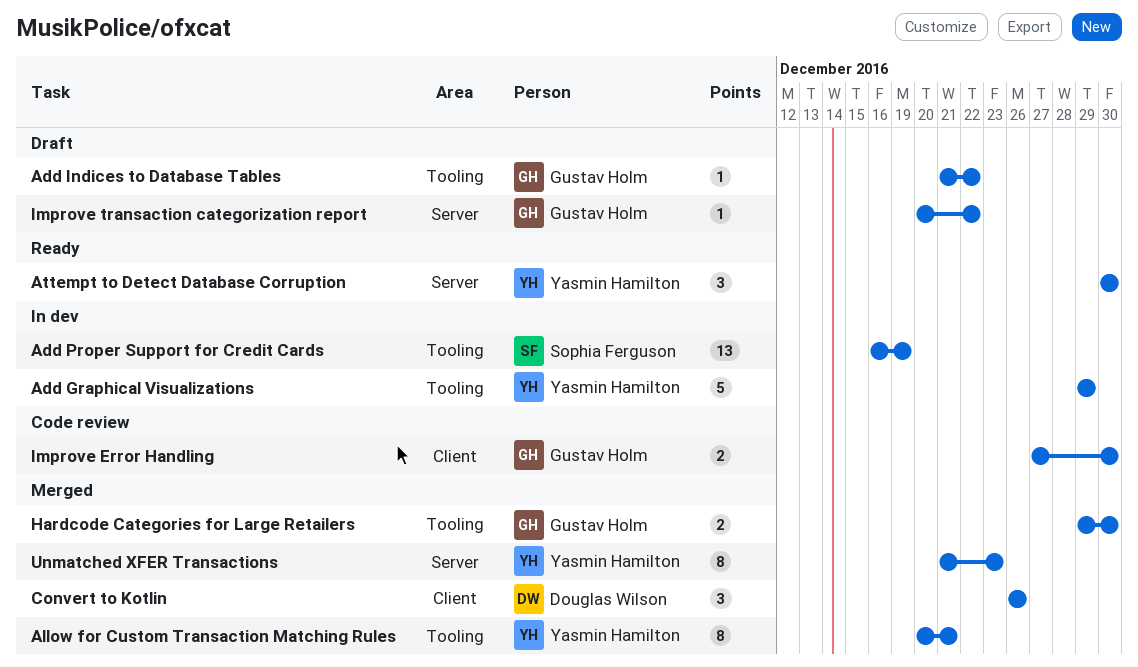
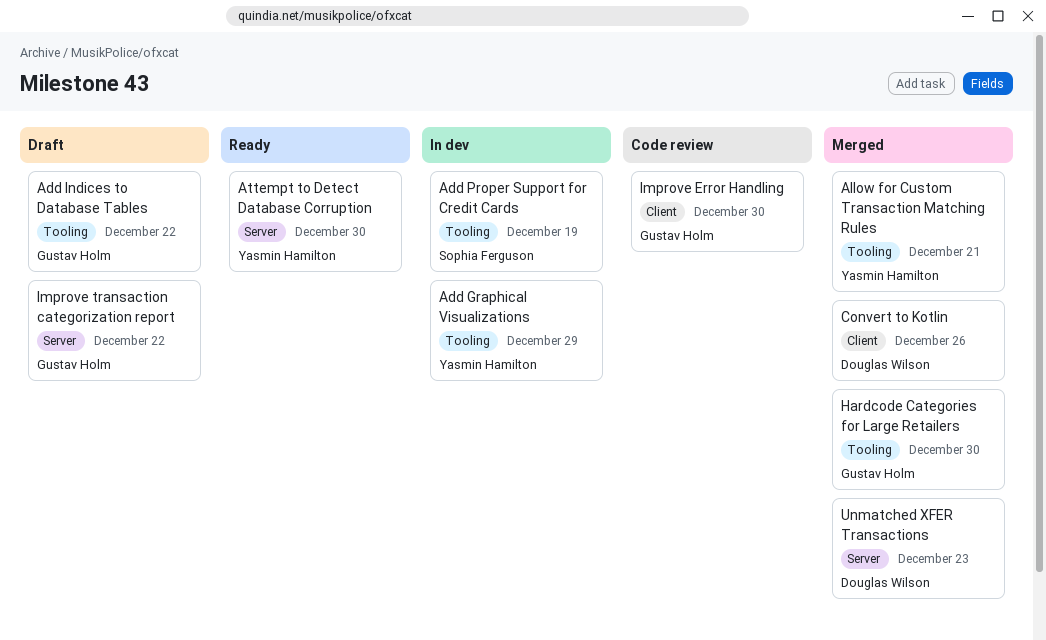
Unmatched XFER Transactions, owner: Yasmin Hamilton -> Douglas Wilson

